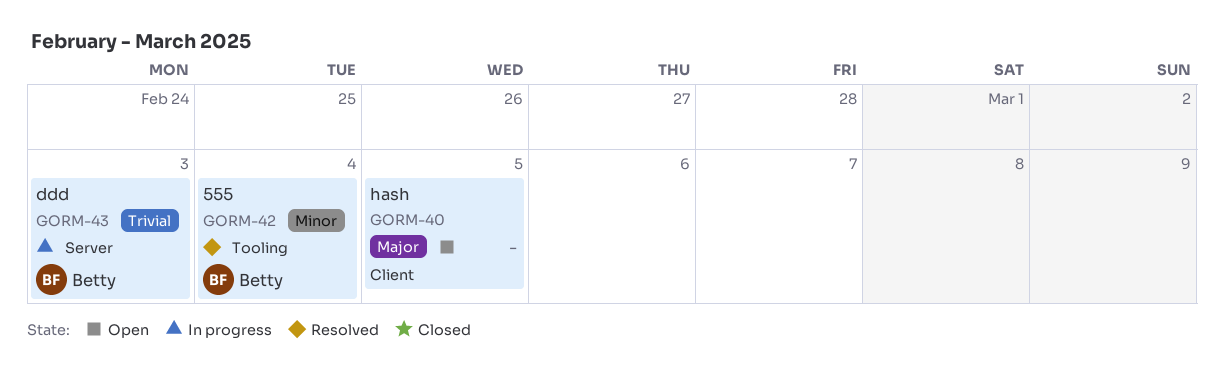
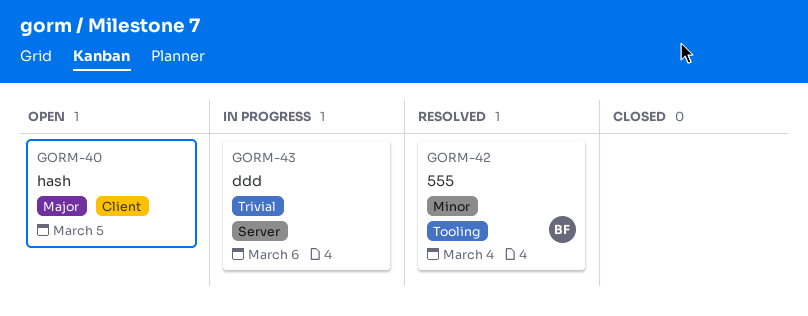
GORM-43, owner: Betty -> none
GORM-43, due: Mar 3 -> Mar 6

